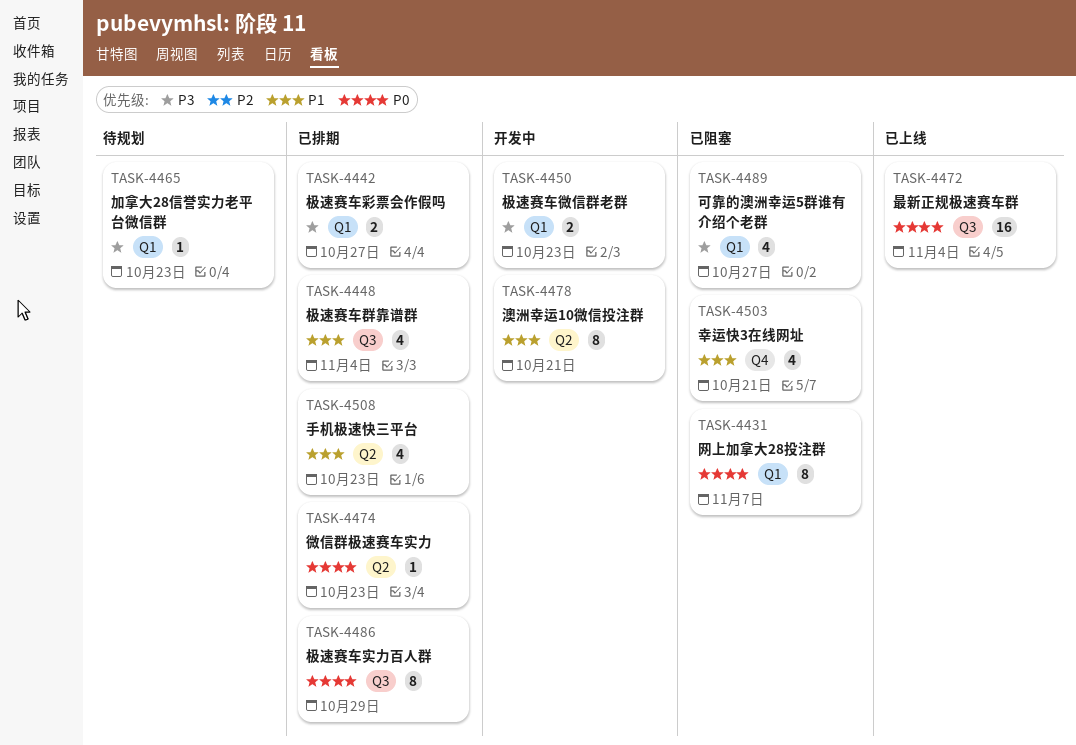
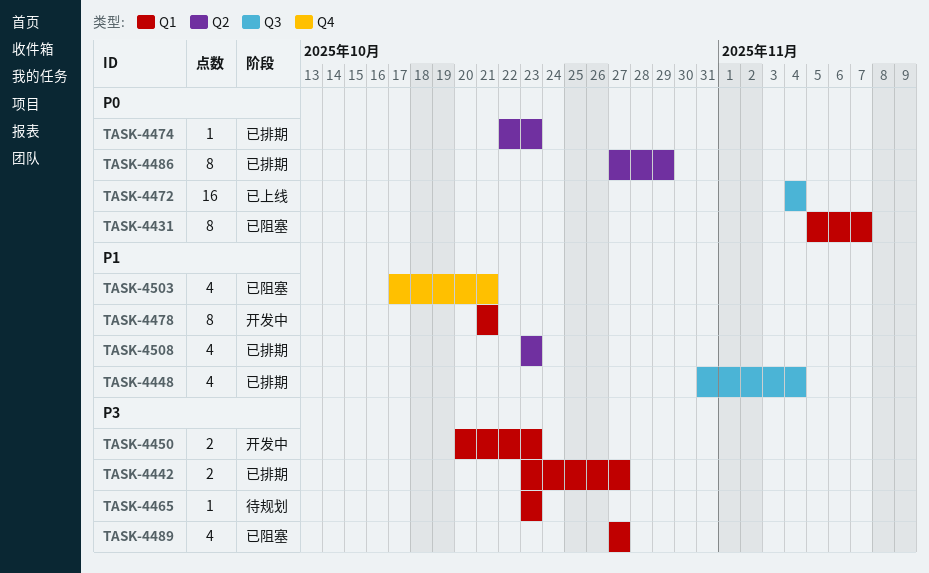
TASK-4478, label: Q2 -> Q1
TASK-4486, label: Q3 -> Q2

